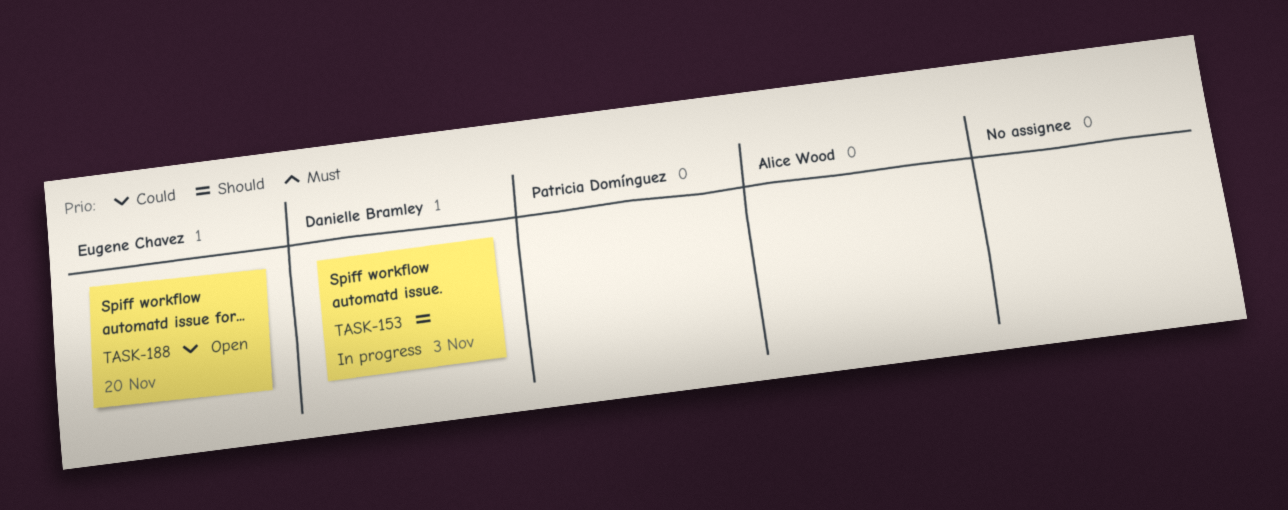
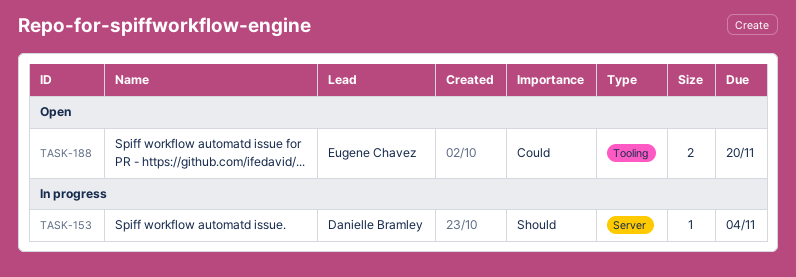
TASK-153, due: Nov 3 -> Nov 4

